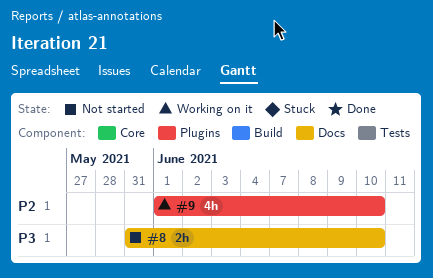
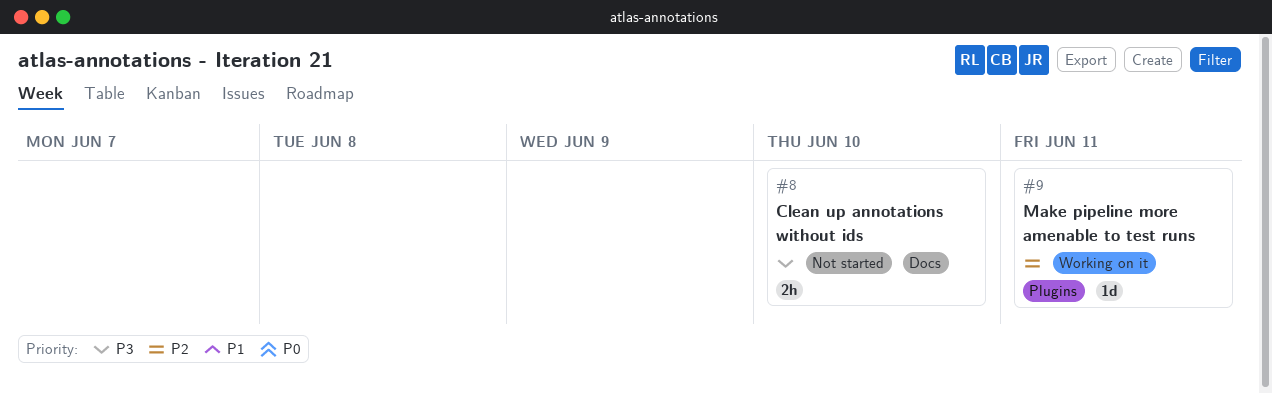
#9, estimate: 4h -> 1d
#9, due: Jun 10 -> Jun 11

